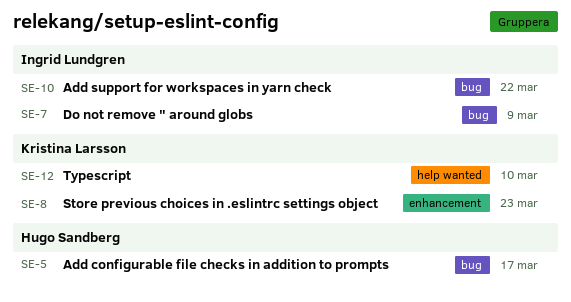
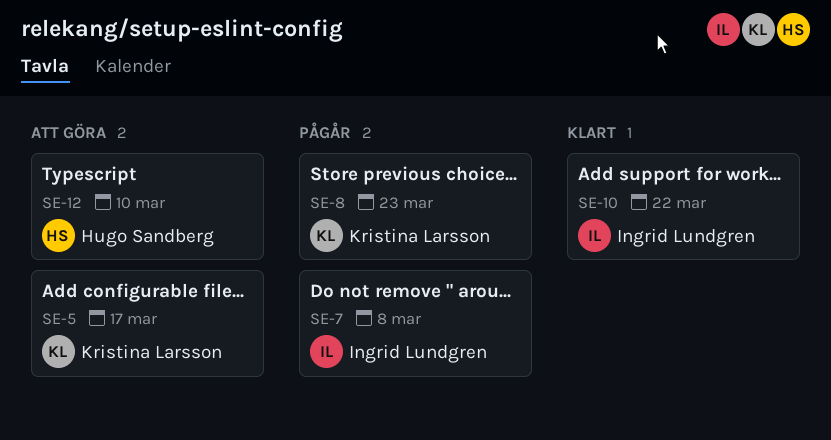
SE-5, owner: Hugo Sandberg -> Kristina Larsson
SE-7, due: Mar 9 -> Mar 8
SE-12, owner: Kristina Larsson -> Hugo Sandberg

